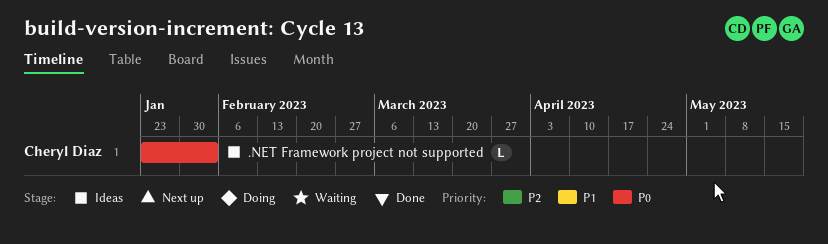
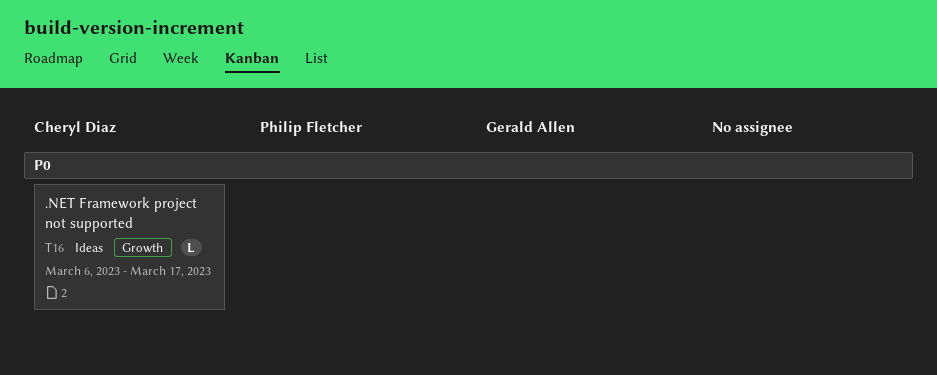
.NET Framework project not supported, start: Jan 23 -> Mar 6
.NET Framework project not supported, due: Feb 3 -> Mar 17

